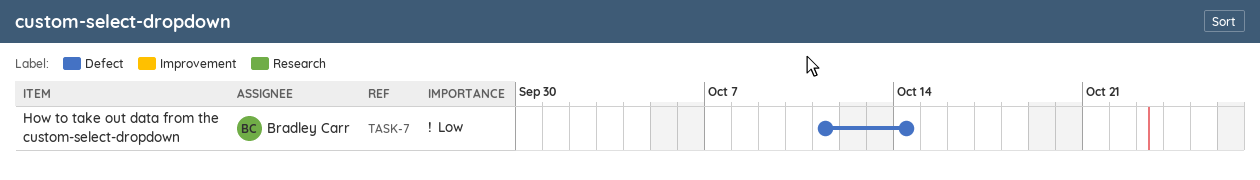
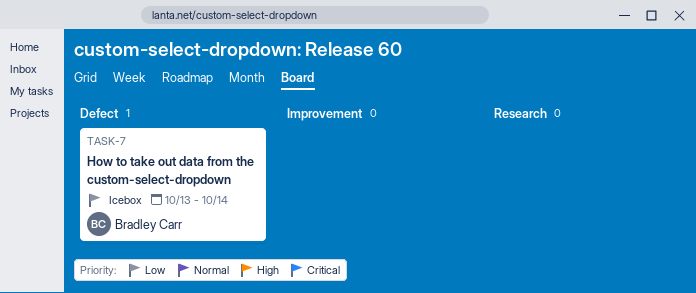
TASK-7, start: Oct 11 -> Oct 13

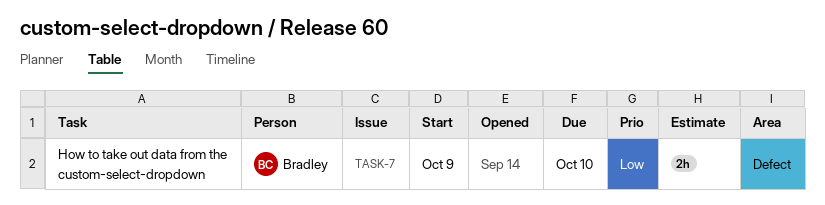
TASK-7, start: Oct 13 -> Oct 9
TASK-7, due: Oct 14 -> Oct 10

